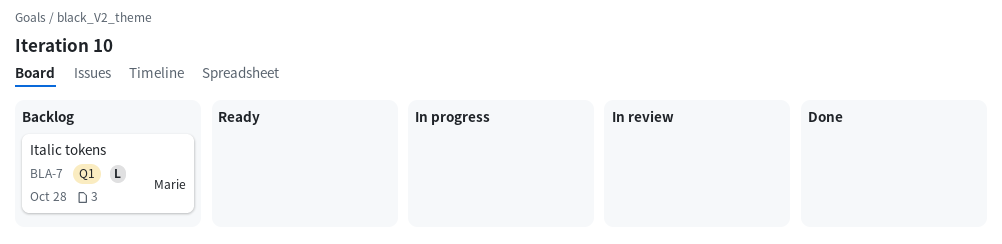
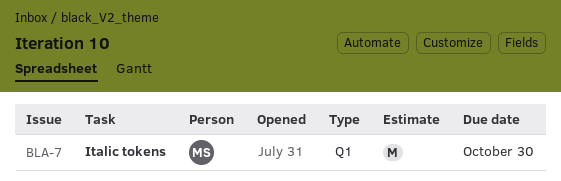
BLA-7, estimate: L -> M
BLA-7, due: Oct 28 -> Oct 30

